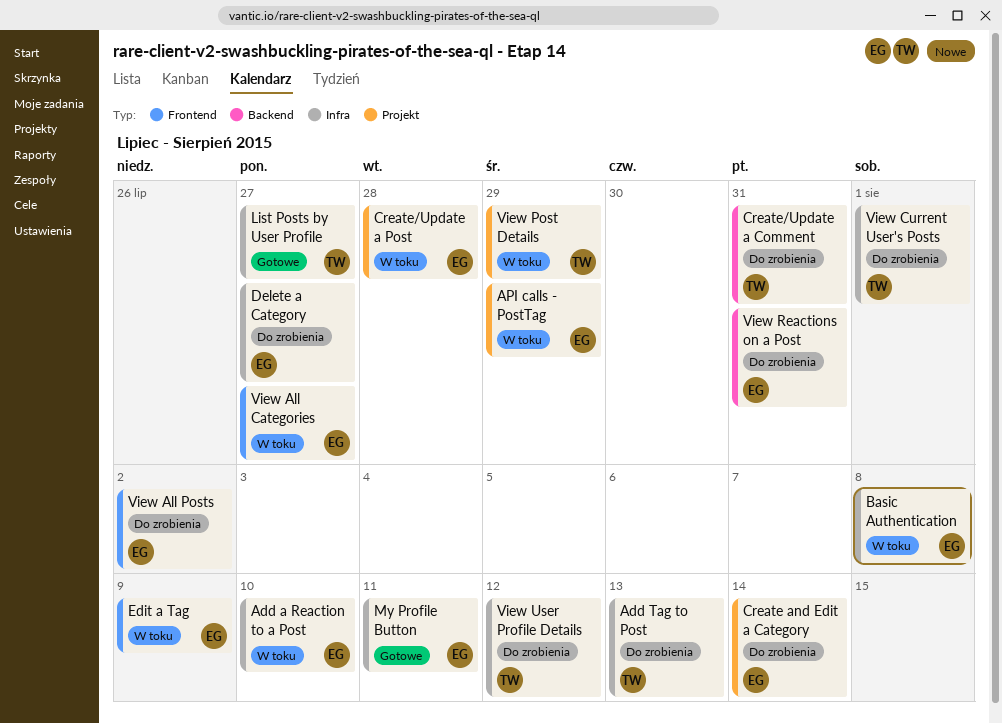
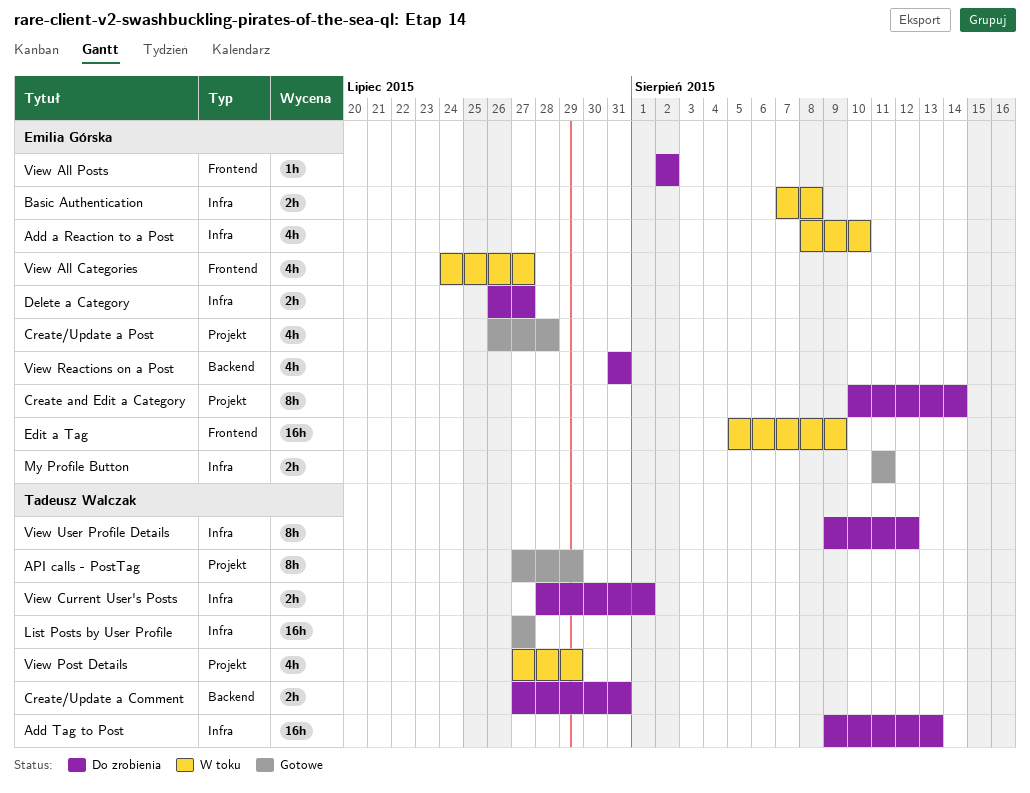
API calls - PostTag, status: W toku -> Gotowe
API calls - PostTag, owner: Emilia Górska -> Tadeusz Walczak
Create/Update a Post, status: W toku -> Gotowe

